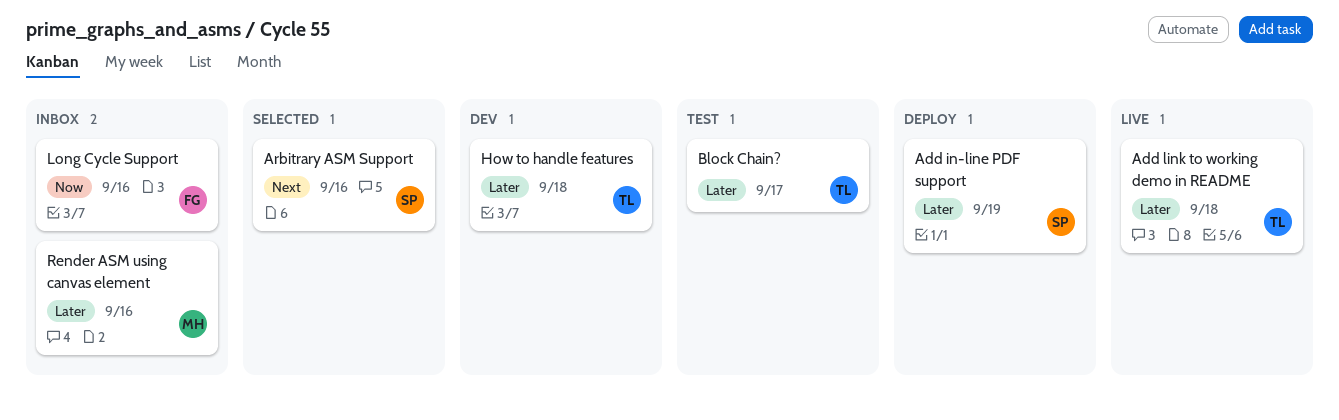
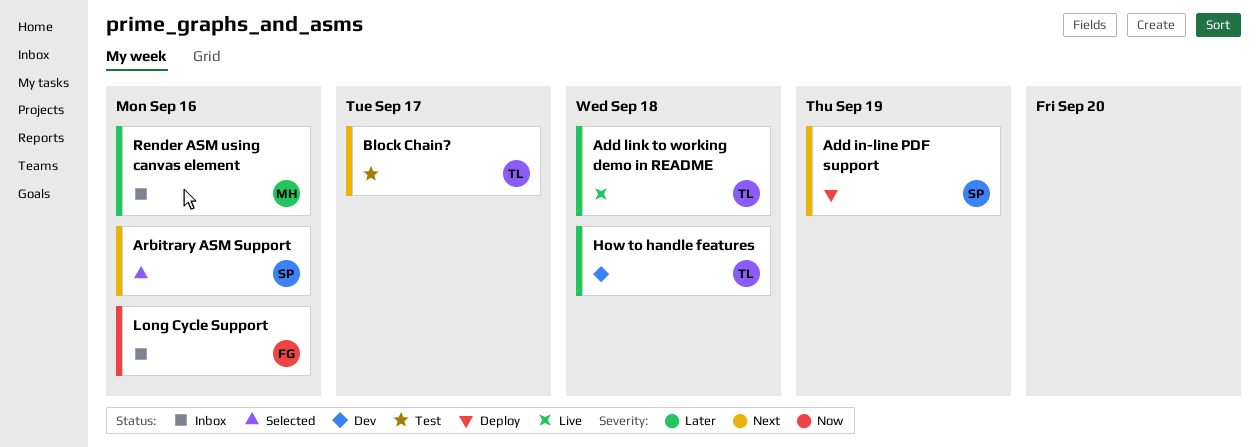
Add in-line PDF support, priority: Later -> Next
Block Chain?, priority: Later -> Next

